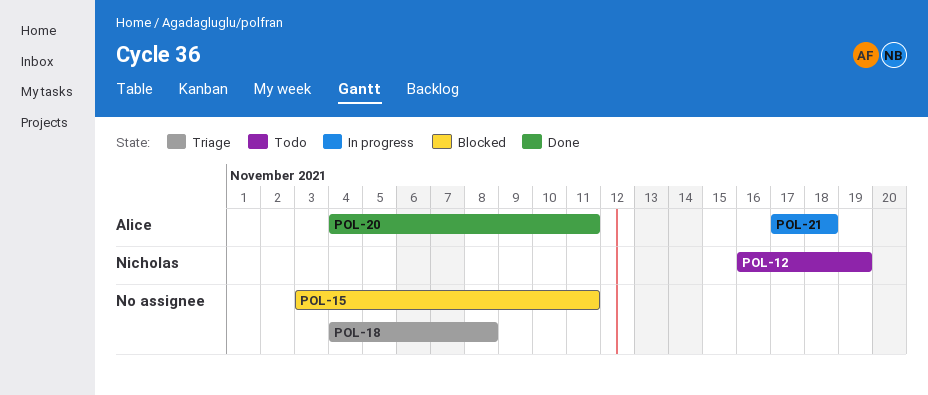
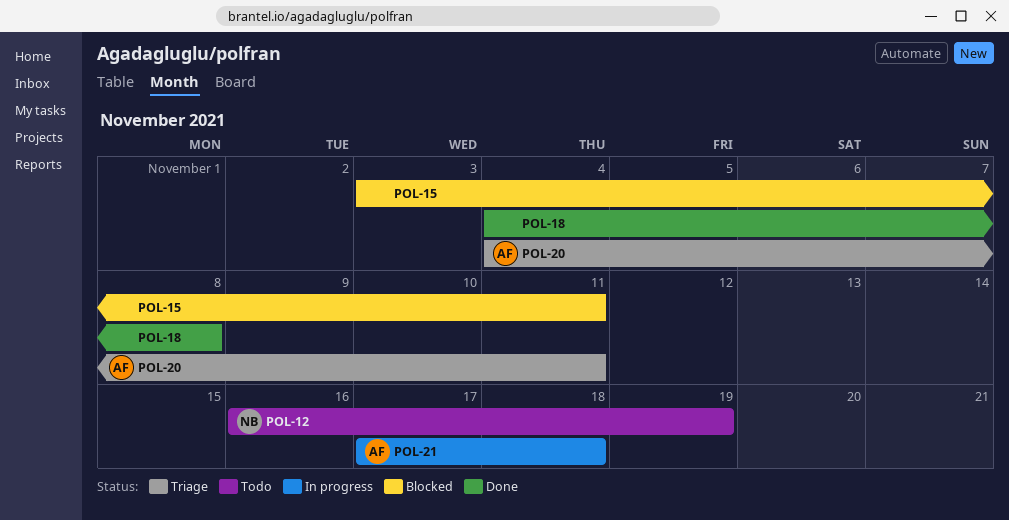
POL-18, status: Triage -> Done
POL-20, status: Done -> Triage

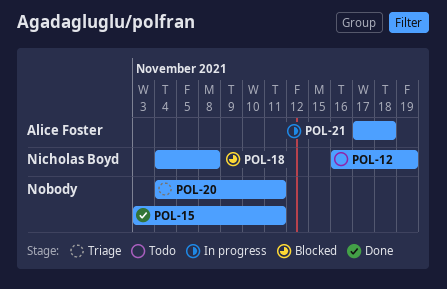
POL-15, status: Blocked -> Done
POL-18, status: Done -> Blocked
POL-18, owner: none -> Nicholas Boyd
POL-20, owner: Alice Foster -> none

